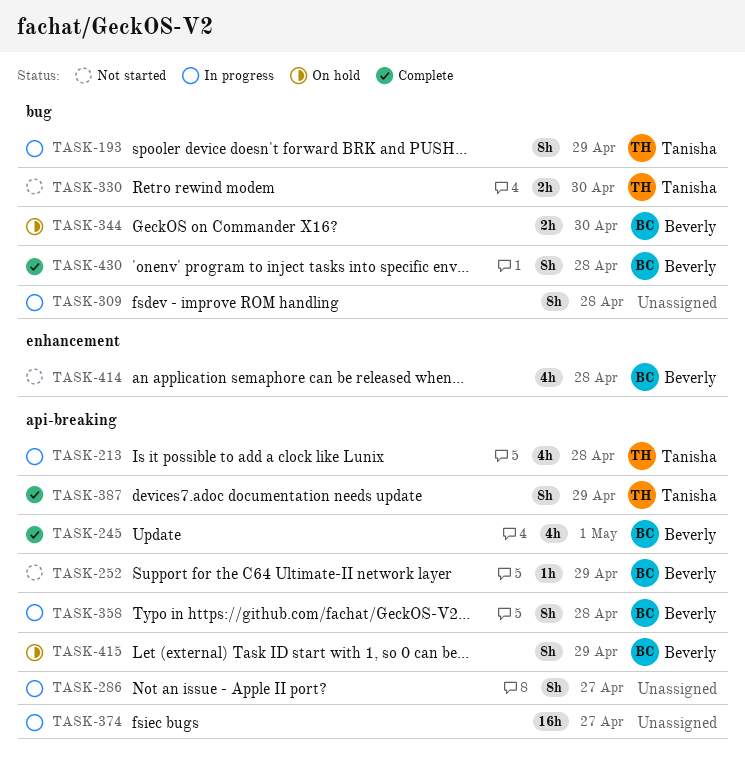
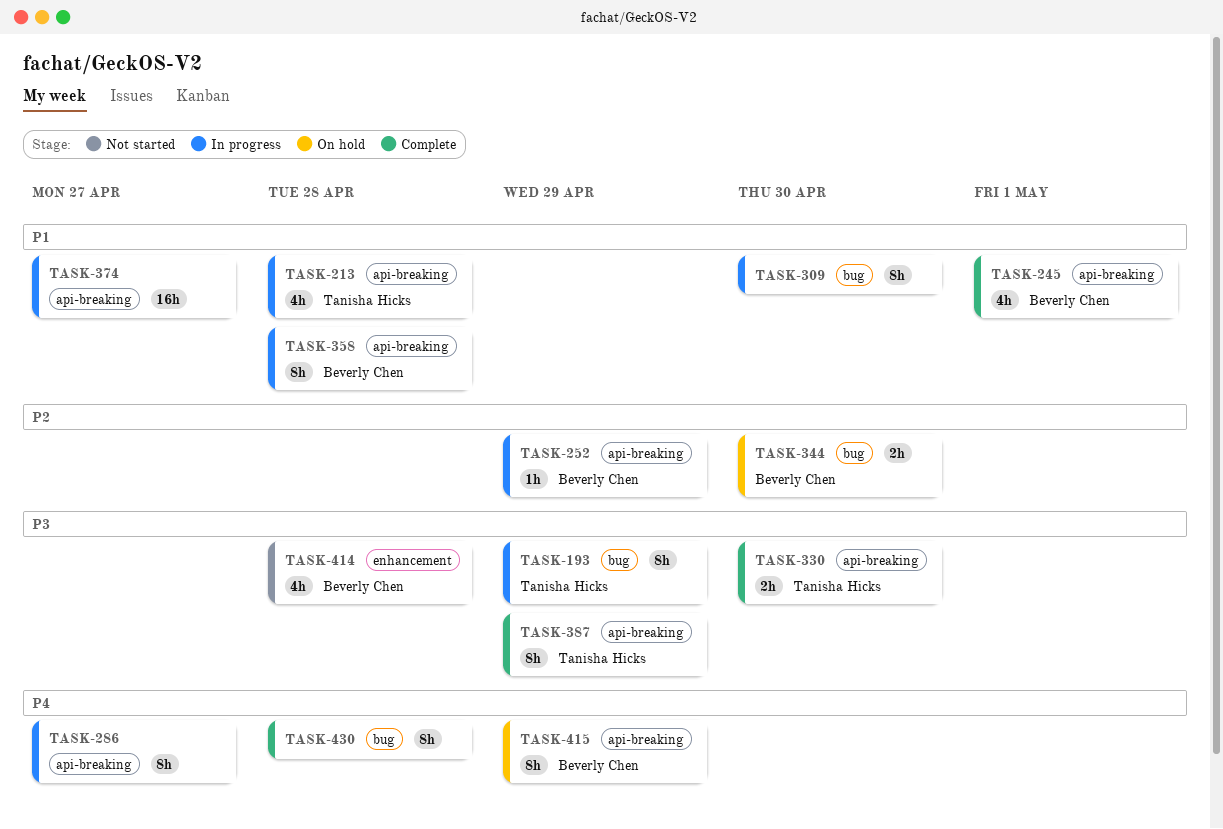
TASK-252, status: Not started -> In progress
TASK-309, due: Apr 28 -> Apr 30
TASK-330, status: Not started -> Complete
TASK-330, label: bug -> api-breaking
TASK-430, owner: Beverly Chen -> none

